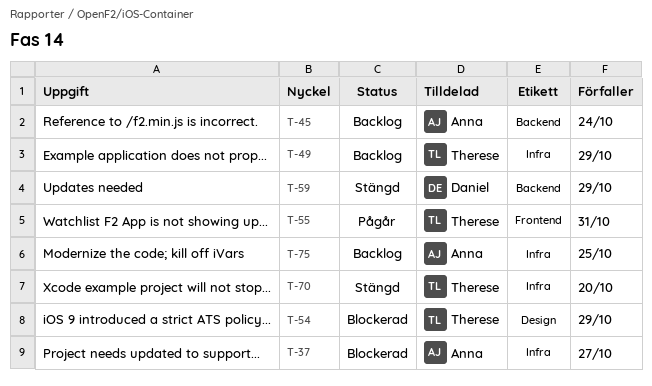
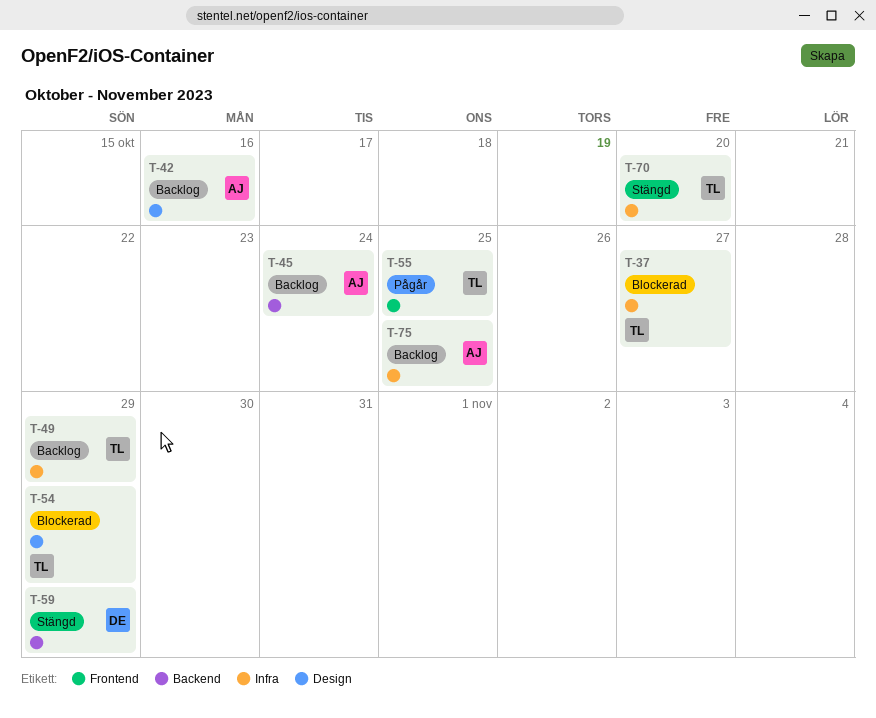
T-37, owner: Anna -> Therese
T-42: none -> present
T-55, due: Oct 31 -> Oct 25

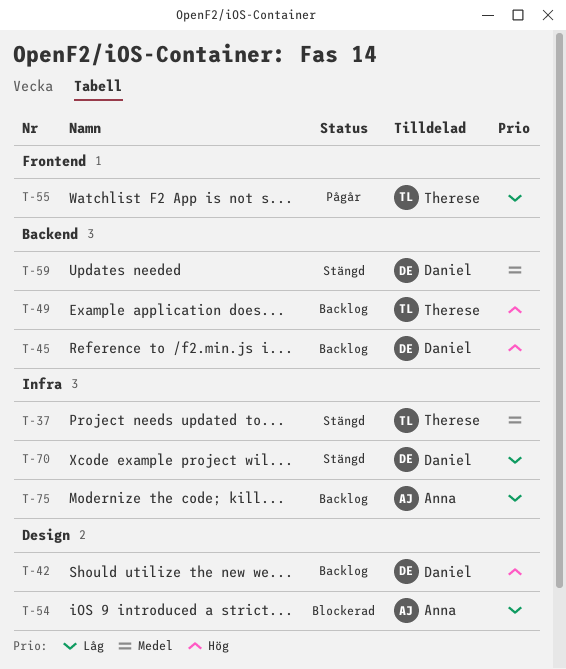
T-37, status: Blockerad -> Stängd
T-42, owner: Anna -> Daniel
T-45, owner: Anna -> Daniel
T-49, label: Infra -> Backend
T-54, owner: Therese -> Anna
T-70, owner: Therese -> Daniel

